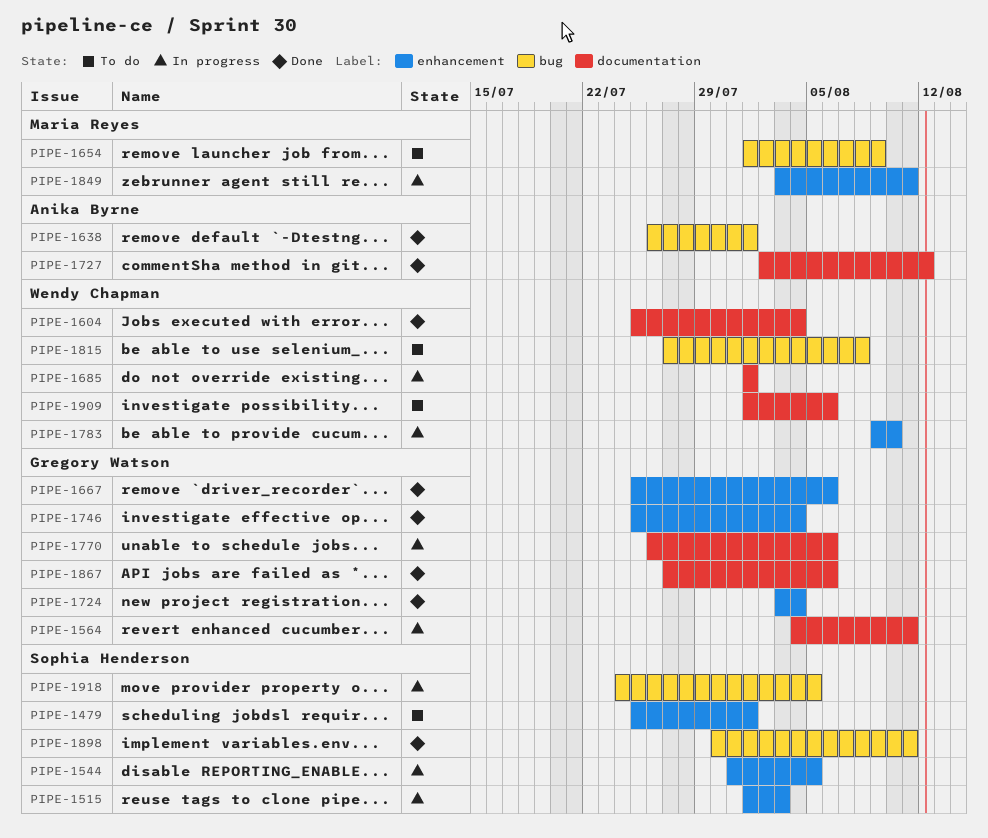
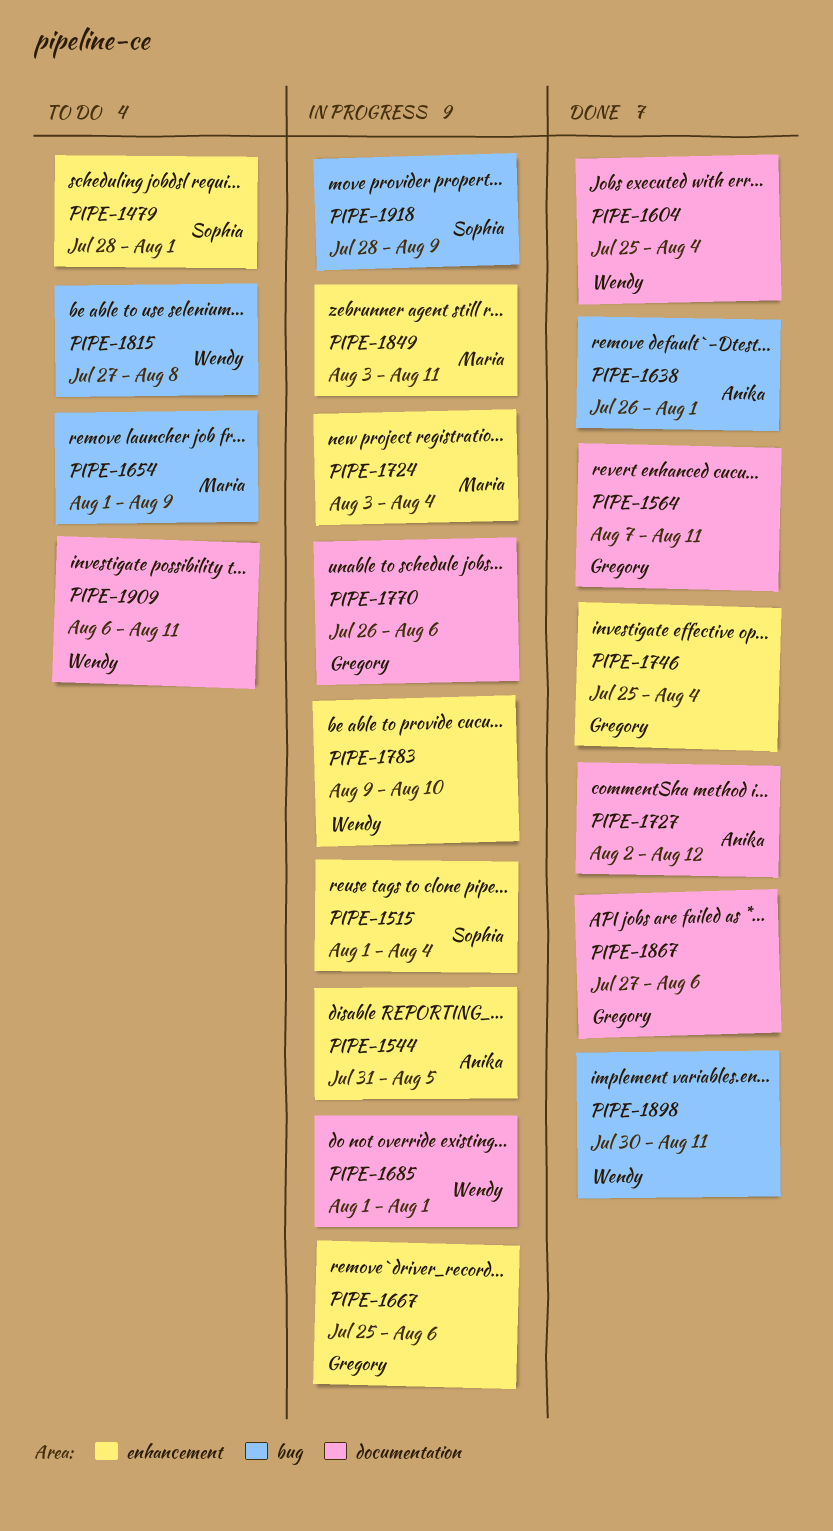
PIPE-1479, start: Jul 25 -> Jul 28
PIPE-1515, due: Aug 3 -> Aug 4
PIPE-1544, owner: Sophia Henderson -> Anika Byrne
PIPE-1564, status: In progress -> Done
PIPE-1564, start: Aug 4 -> Aug 7
PIPE-1667, status: Done -> In progress
PIPE-1724, status: Done -> In progress
PIPE-1724, owner: Gregory Watson -> Maria Reyes
PIPE-1898, owner: Sophia Henderson -> Wendy Chapman
PIPE-1909, start: Aug 1 -> Aug 6
PIPE-1909, due: Aug 6 -> Aug 11
PIPE-1918, start: Jul 24 -> Jul 28
PIPE-1918, due: Aug 5 -> Aug 9

